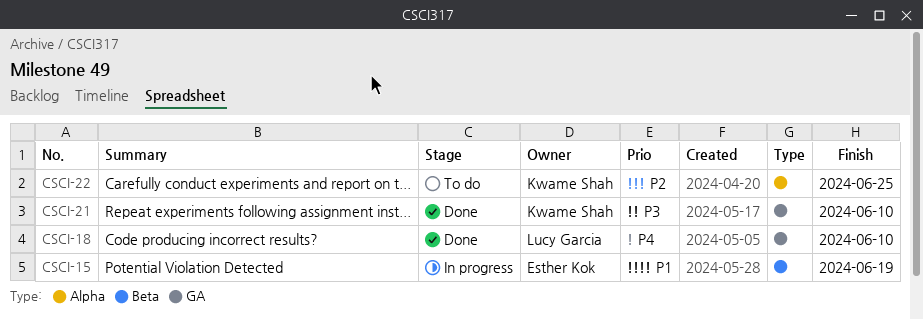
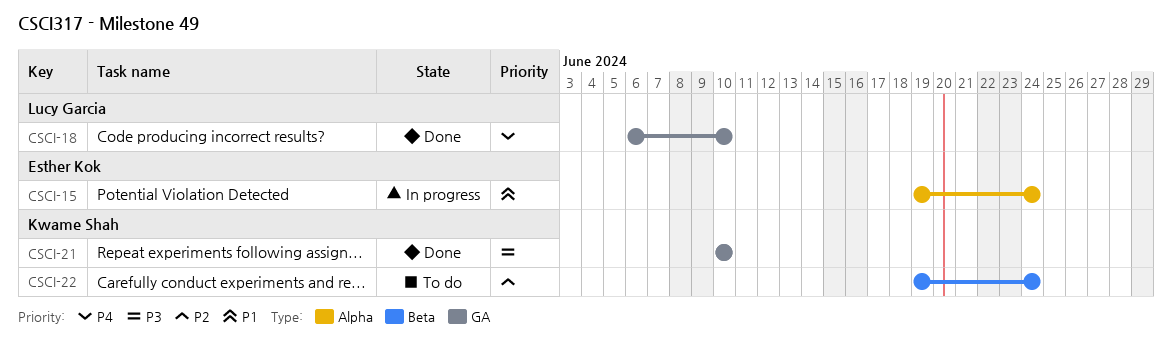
CSCI-15, label: Beta -> Alpha
CSCI-15, due: Jun 19 -> Jun 24
CSCI-22, label: Alpha -> Beta
CSCI-22, due: Jun 25 -> Jun 24

